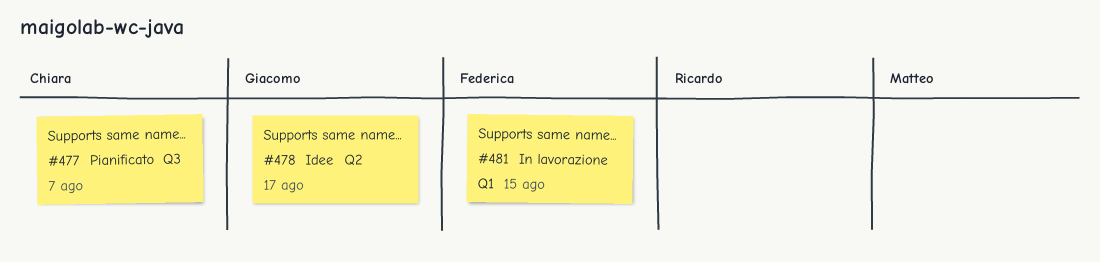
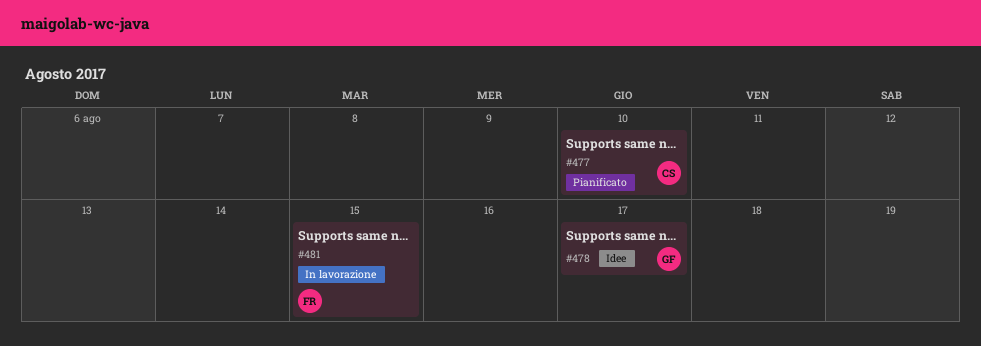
#477, due: Aug 7 -> Aug 10

